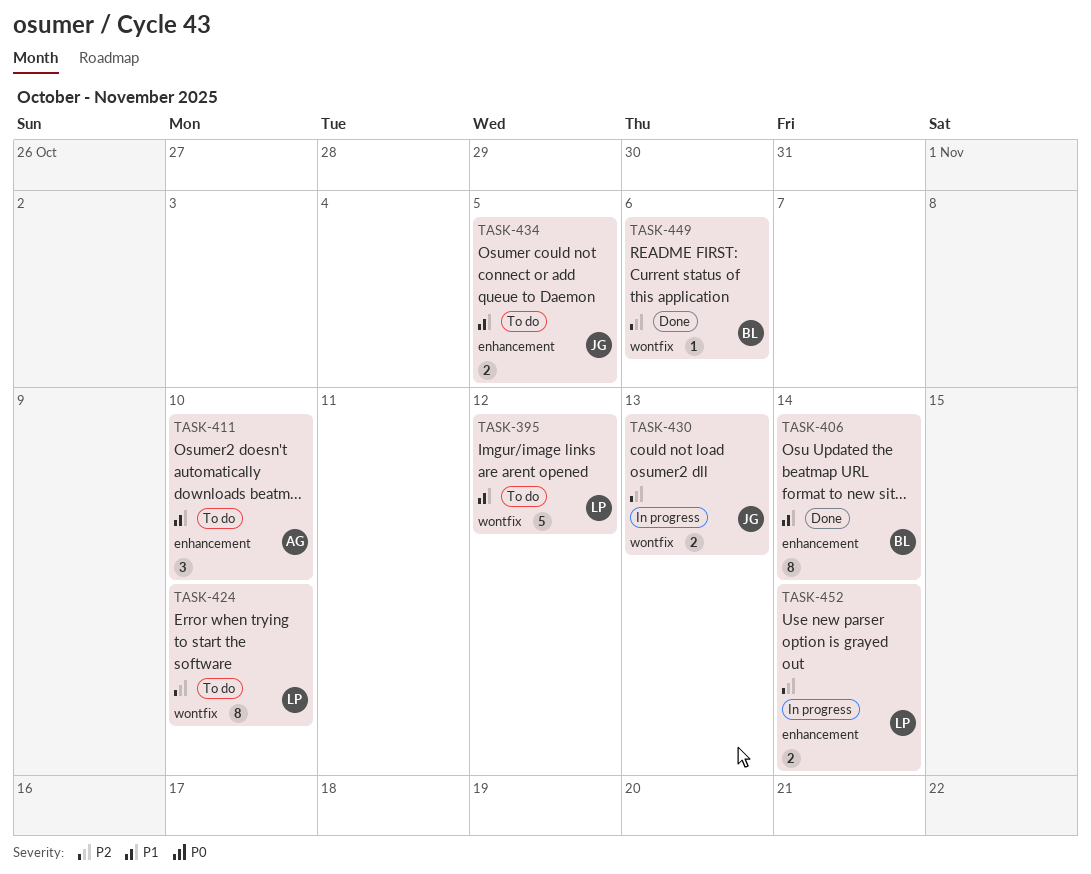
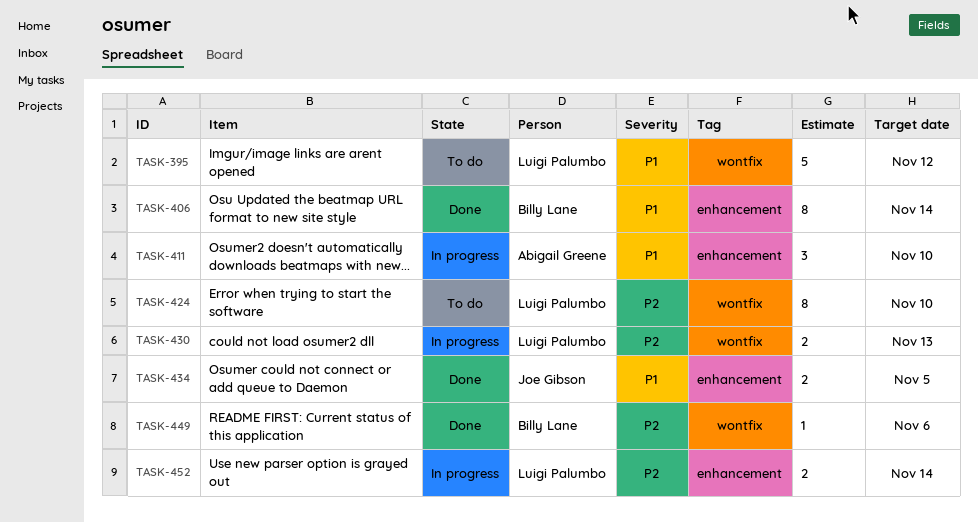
TASK-411, status: To do -> In progress
TASK-430, owner: Joe Gibson -> Luigi Palumbo
TASK-434, status: To do -> Done

